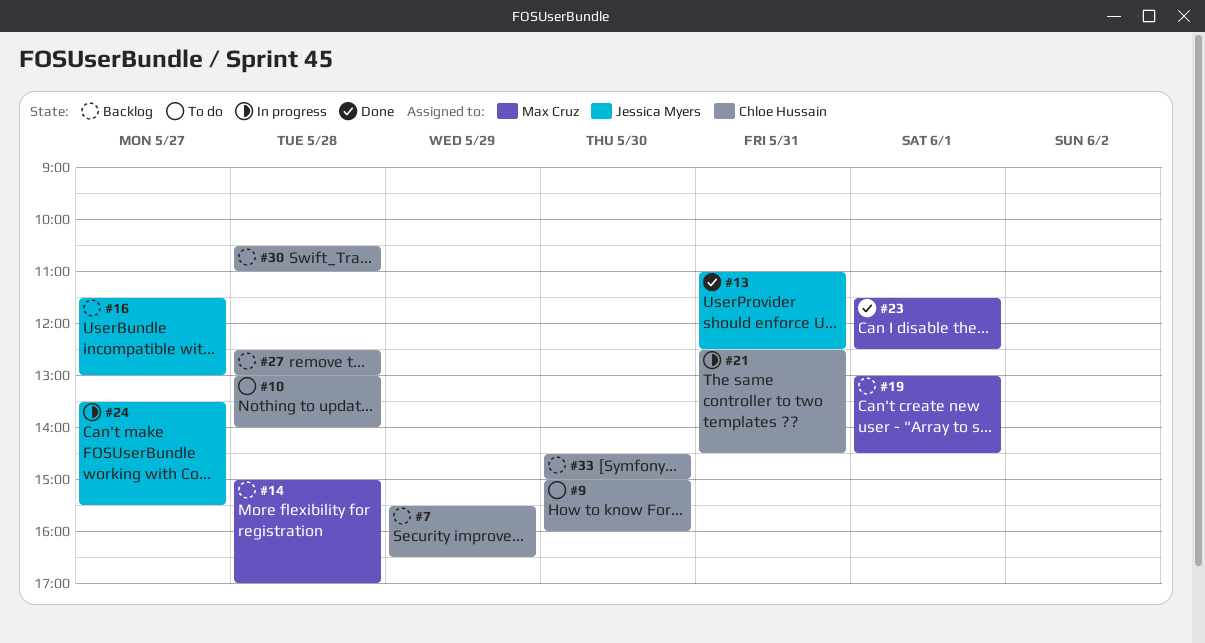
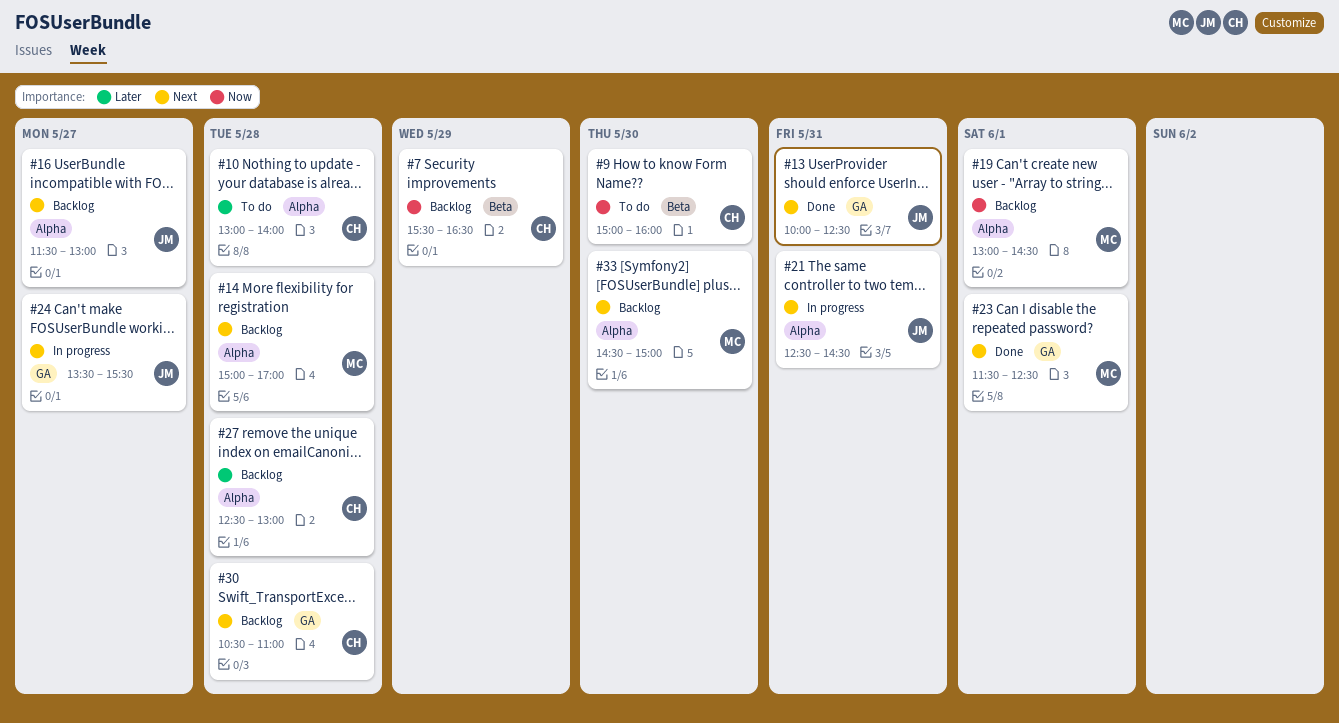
#13, begins: 11:00 -> 10:00
#21, owner: Chloe Hussain -> Jessica Myers
#33, owner: Chloe Hussain -> Max Cruz

